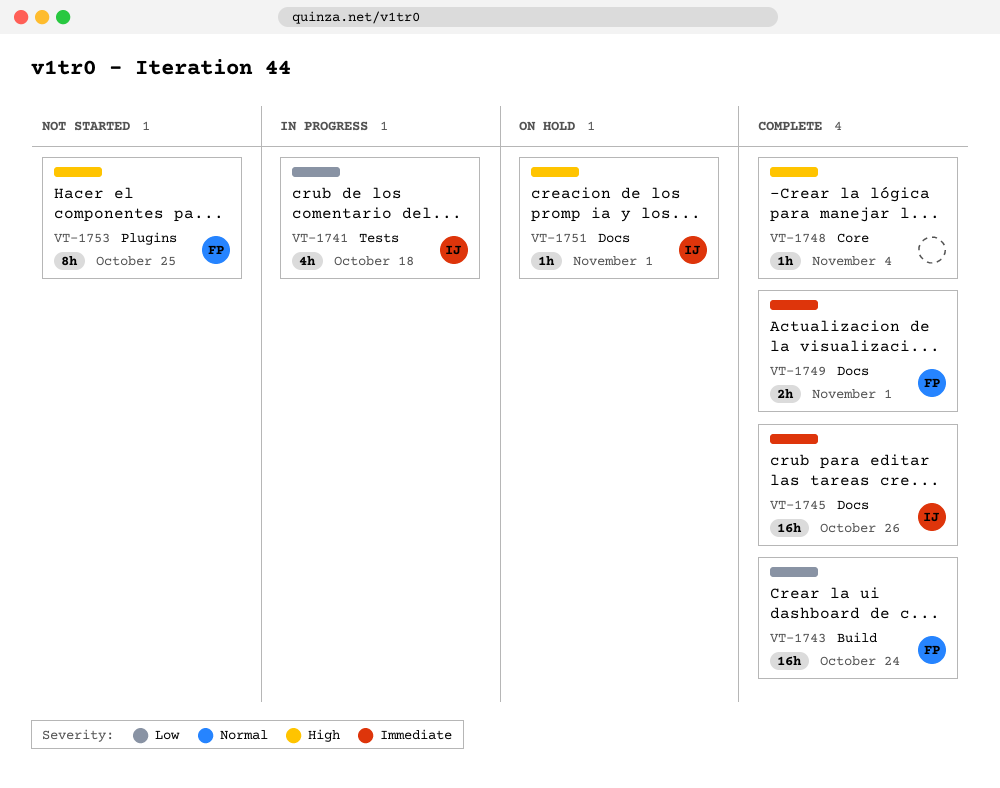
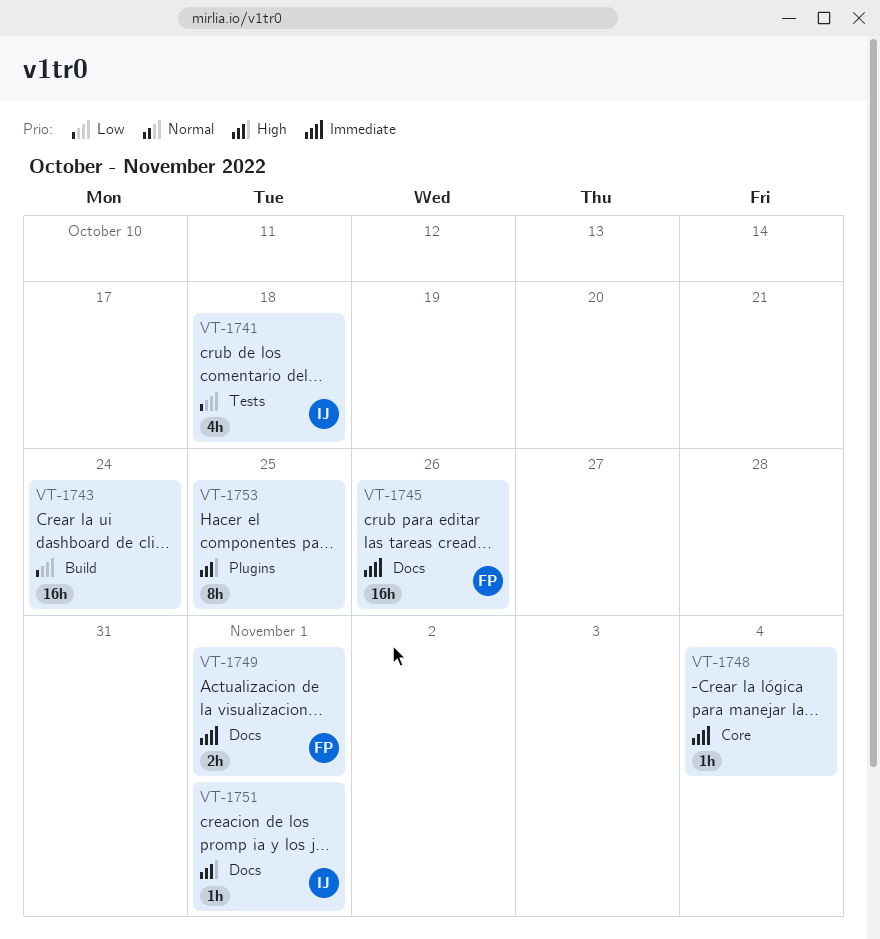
VT-1743, owner: FP -> none
VT-1745, owner: IJ -> FP
VT-1748, priority: High -> Immediate
VT-1753, owner: FP -> none

